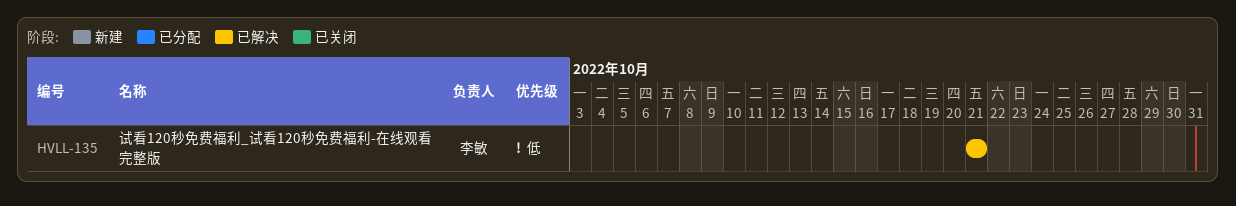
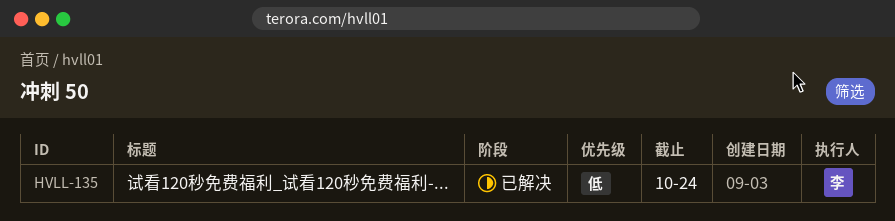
HVLL-135, due: Oct 21 -> Oct 24

